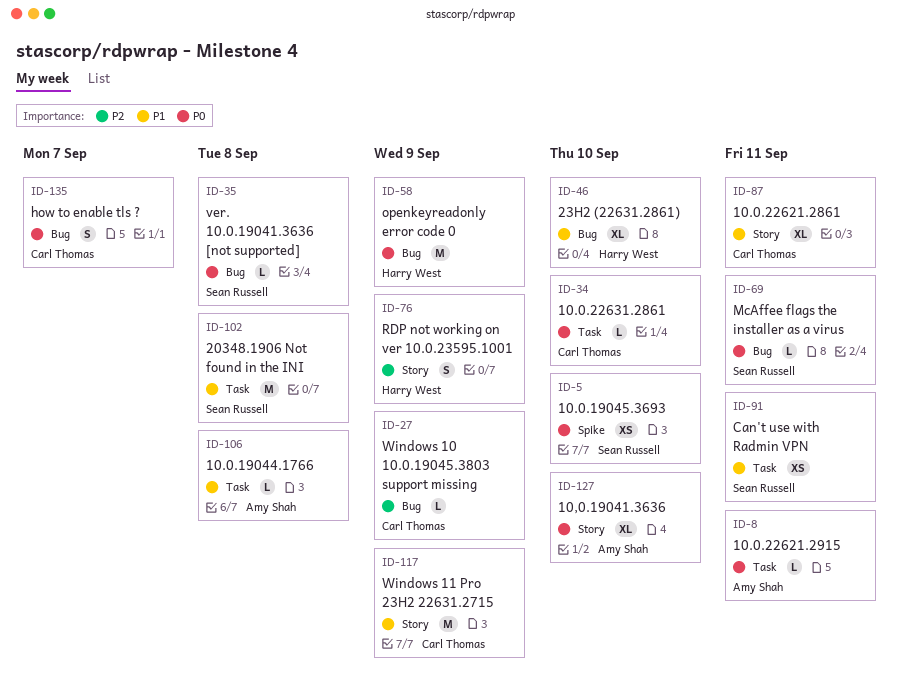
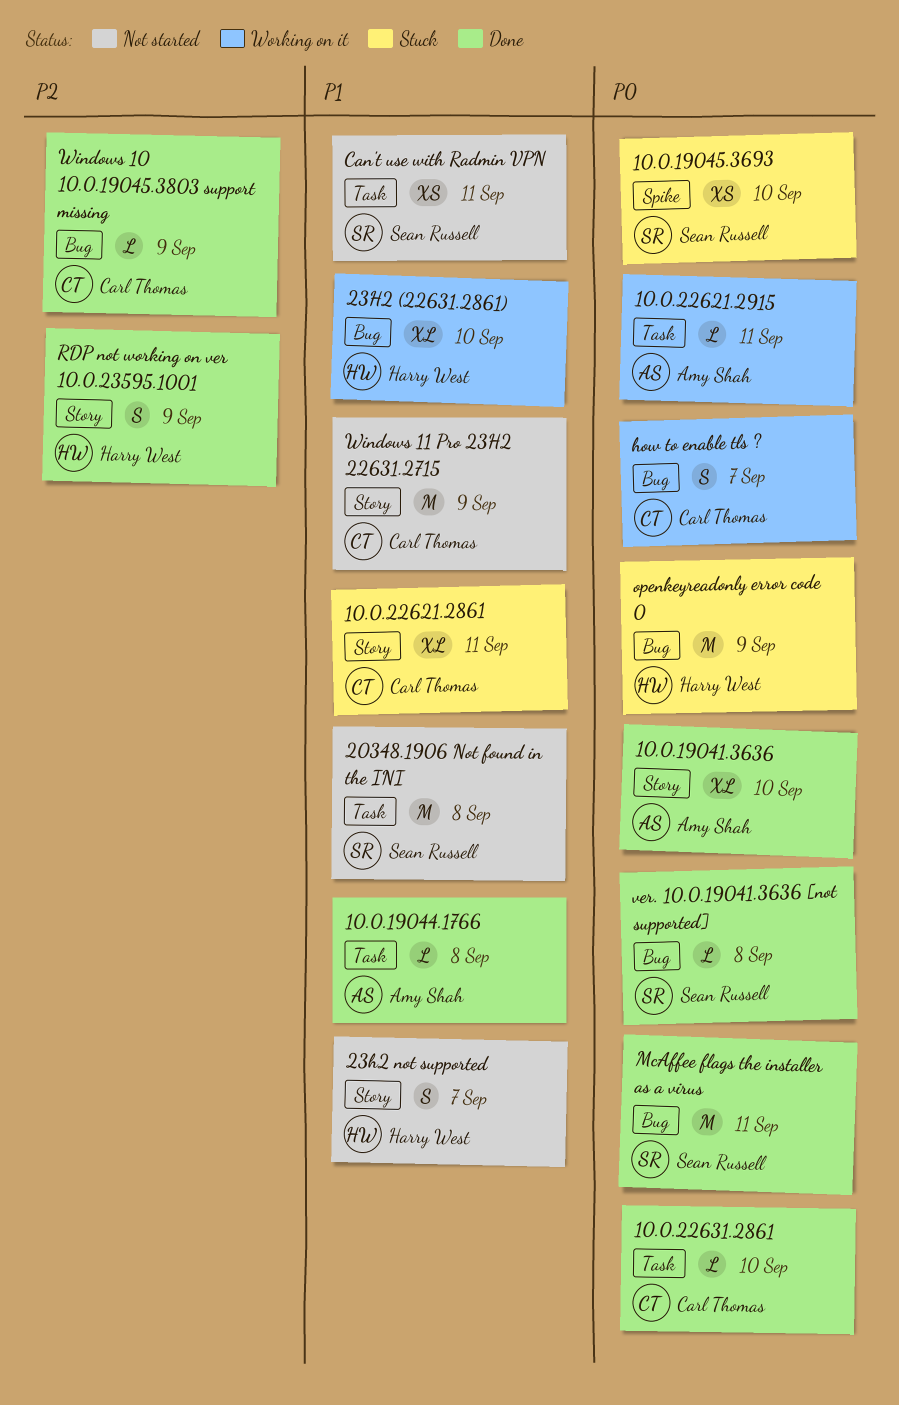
23h2 not supported: none -> present
McAffee flags the installer as a virus, estimate: L -> M

